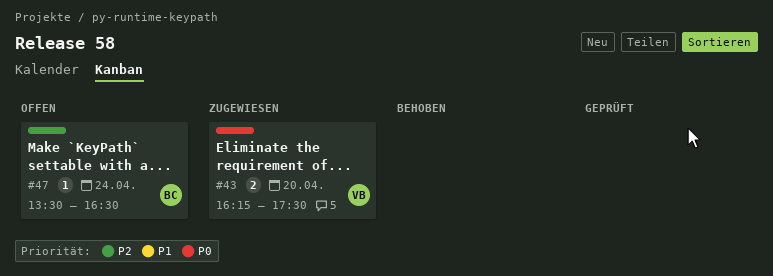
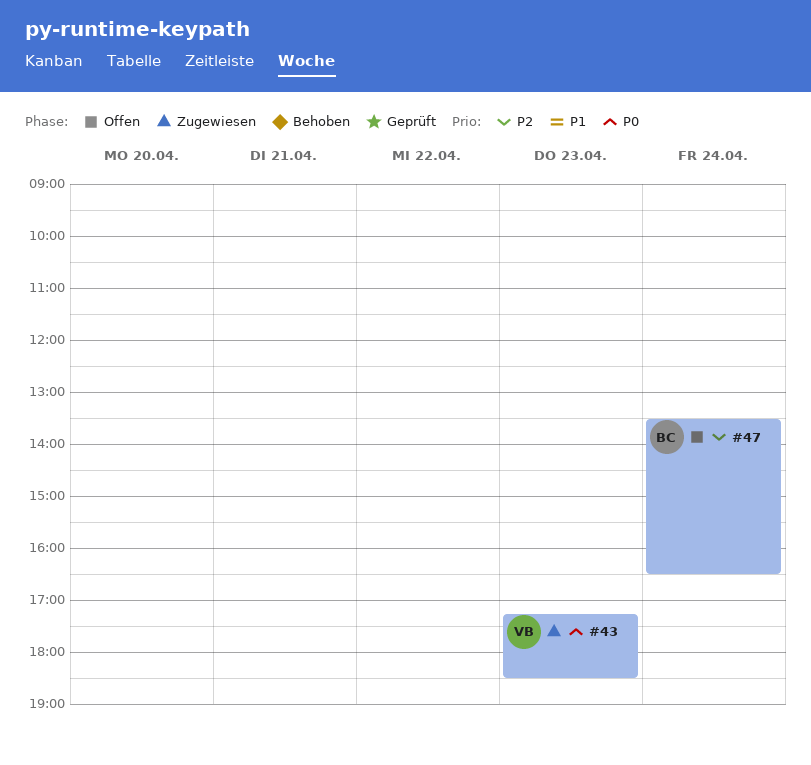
#43, day: Apr 20 -> Apr 23
#43, begins: 16:15 -> 17:15
#43, ends: 17:30 -> 18:30

